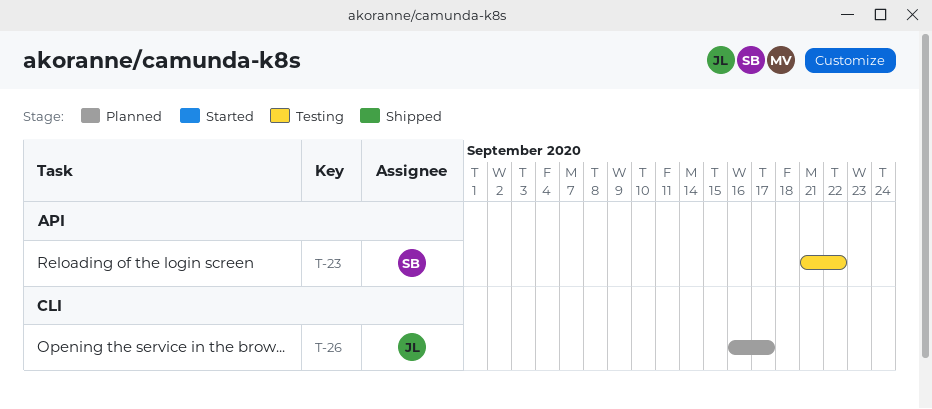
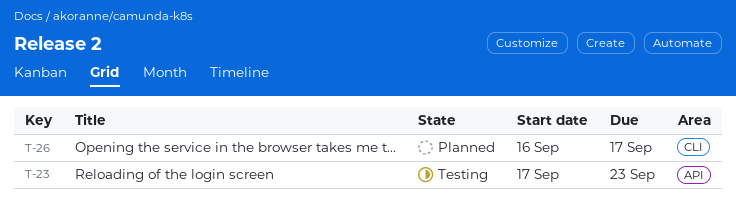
T-23, start: Sep 21 -> Sep 17
T-23, due: Sep 22 -> Sep 23

